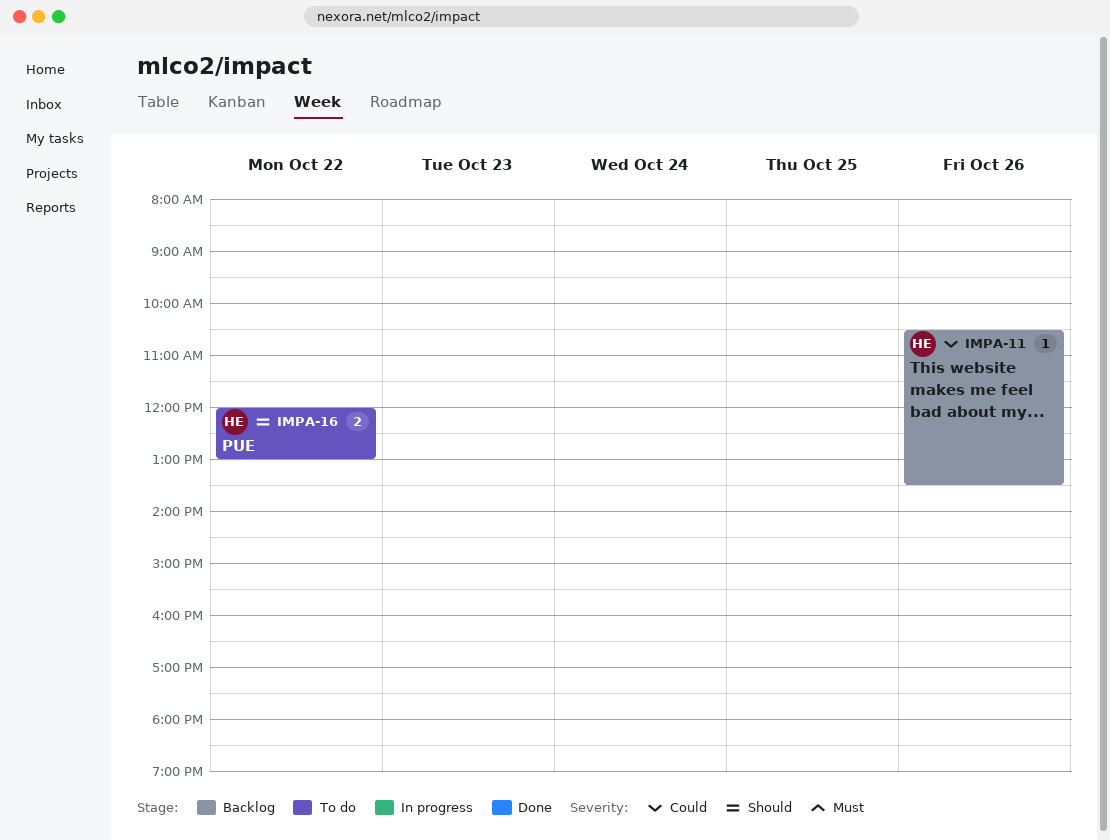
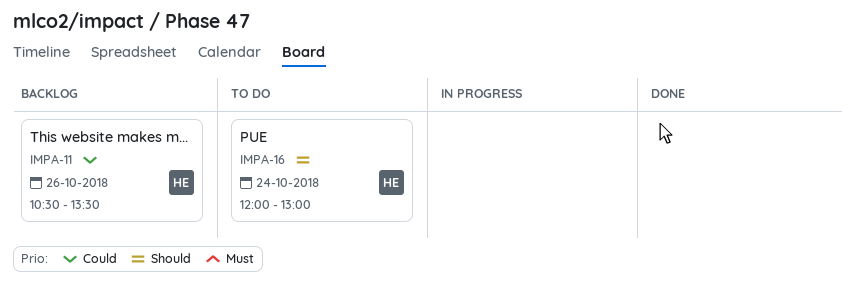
IMPA-16, day: Oct 22 -> Oct 24

